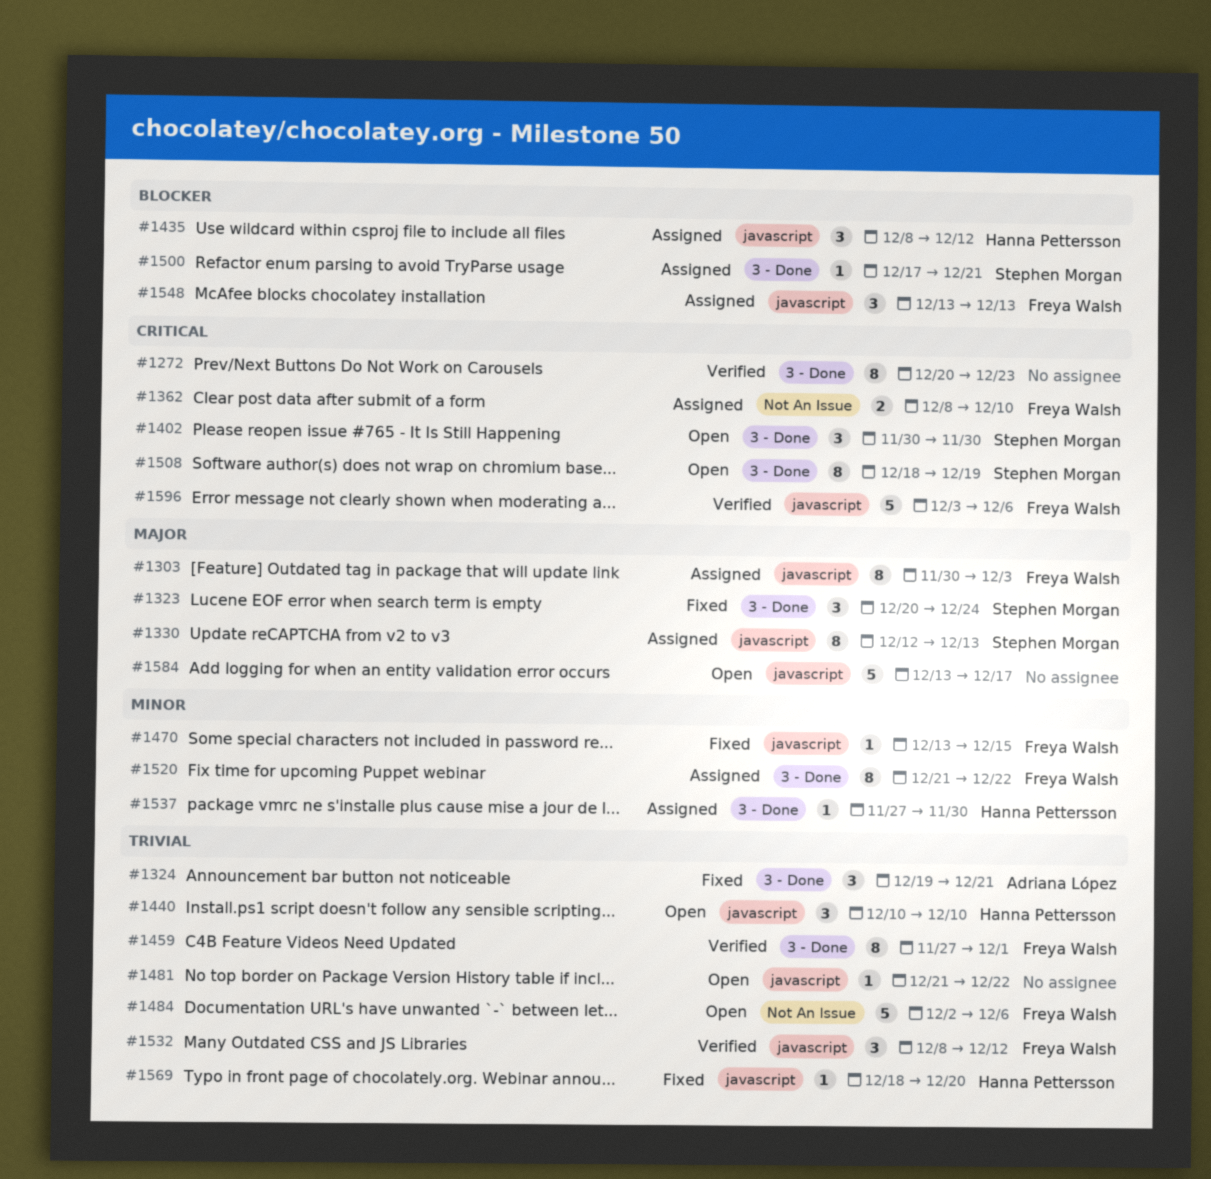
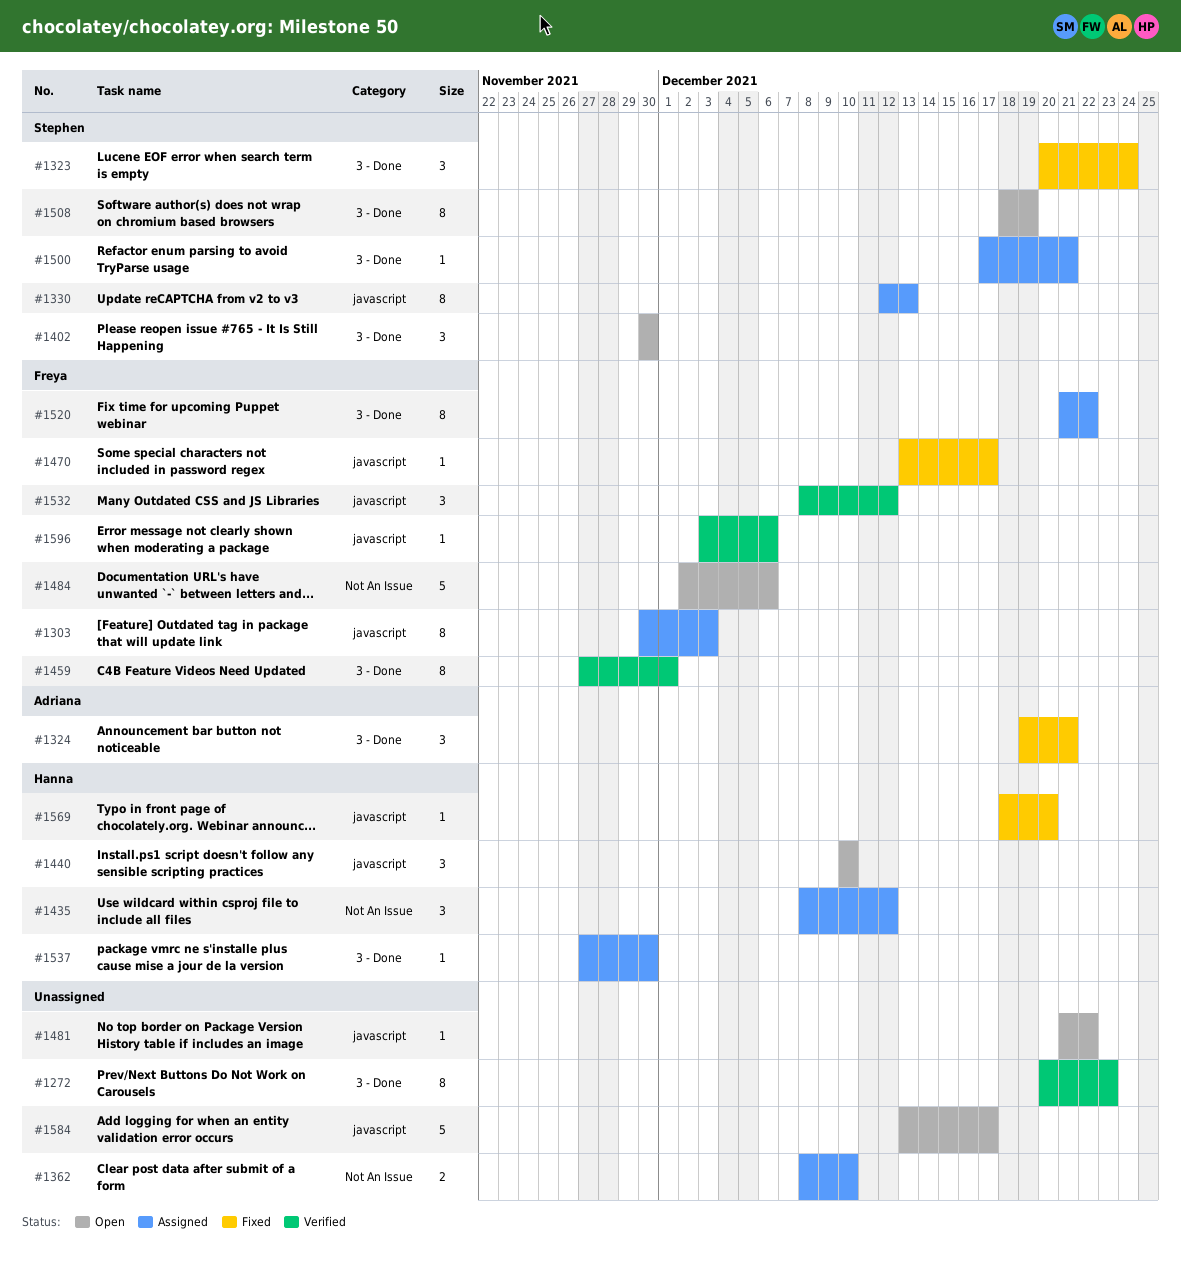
#1362, owner: Freya Walsh -> none
#1435, label: javascript -> Not An Issue
#1470, due: Dec 15 -> Dec 17
#1548: present -> none
#1596, estimate: 5 -> 1

